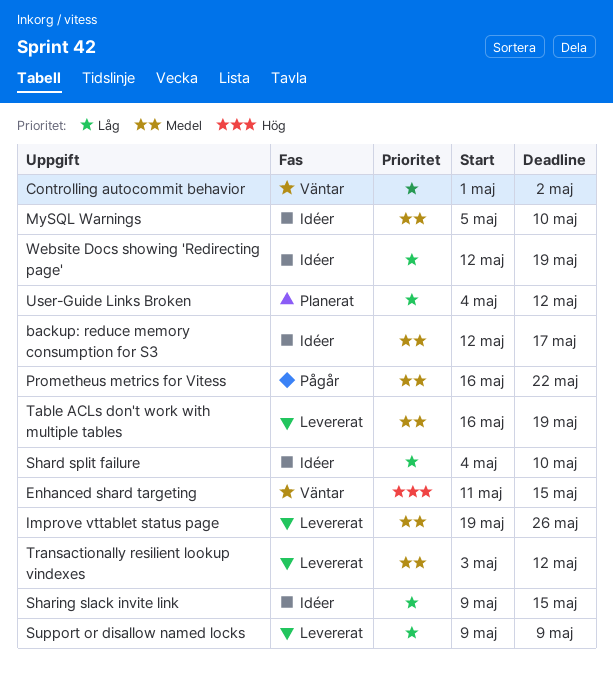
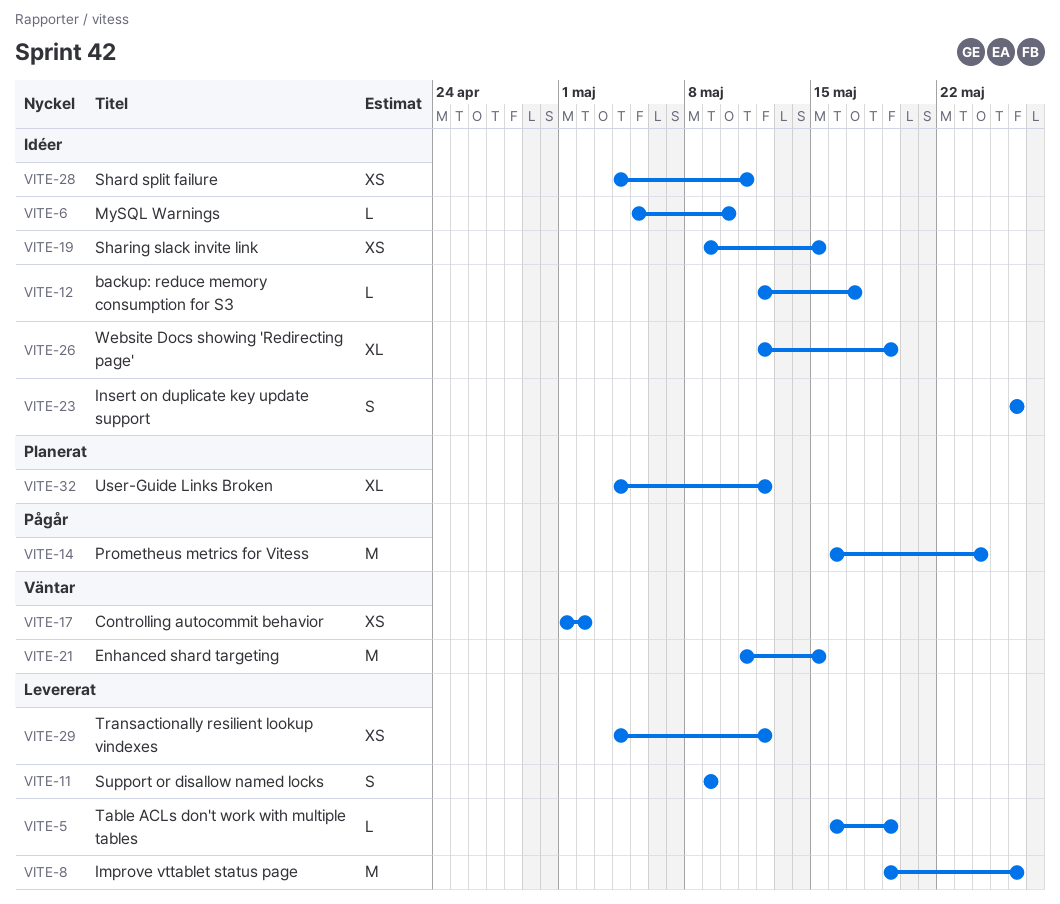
Insert on duplicate key update support: none -> present
Prometheus metrics for Vitess, due: May 22 -> May 24
Shard split failure, due: May 10 -> May 11
Transactionally resilient lookup vindexes, start: May 3 -> May 4

